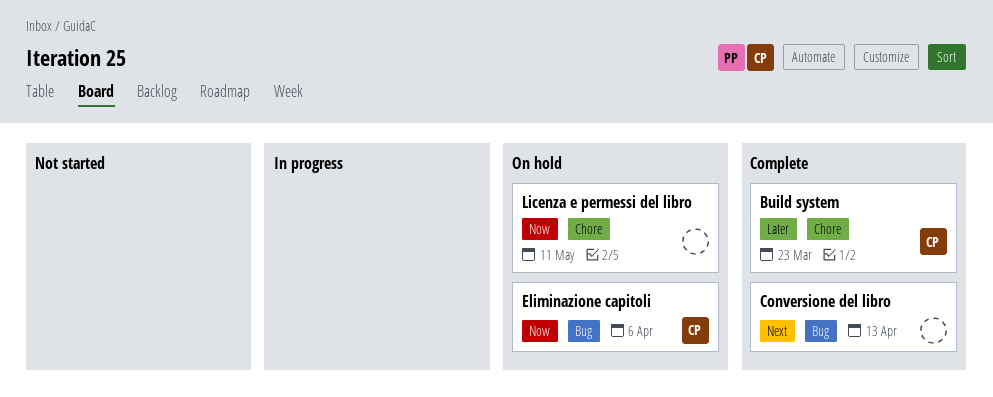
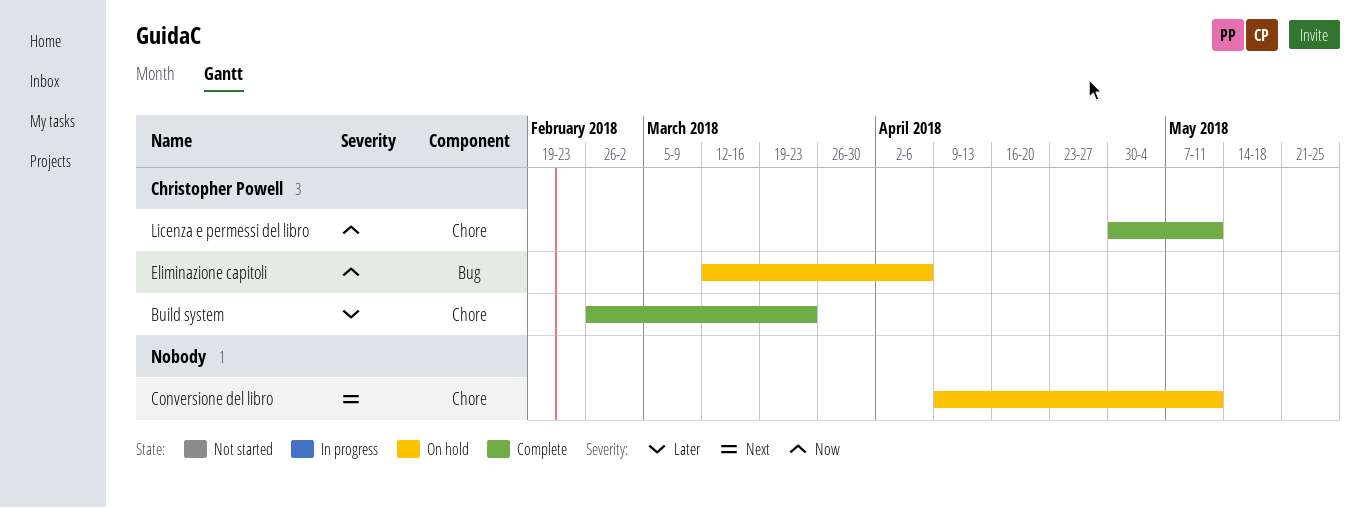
Conversione del libro, status: Complete -> On hold
Conversione del libro, label: Bug -> Chore
Conversione del libro, due: Apr 13 -> May 11
Licenza e permessi del libro, status: On hold -> Complete
Licenza e permessi del libro, owner: none -> Christopher Powell

